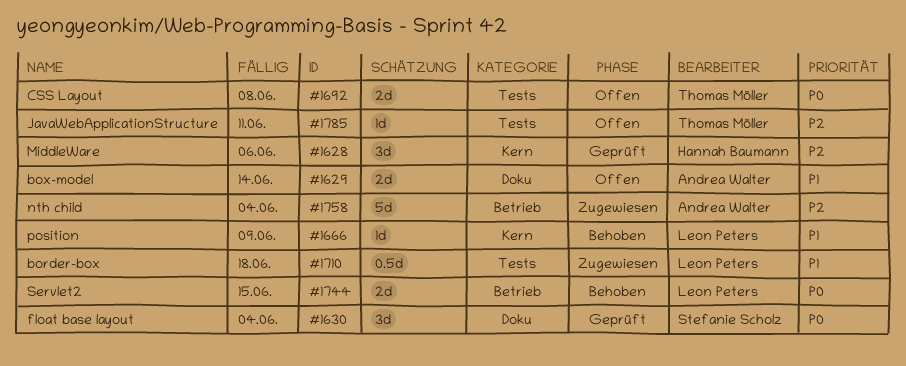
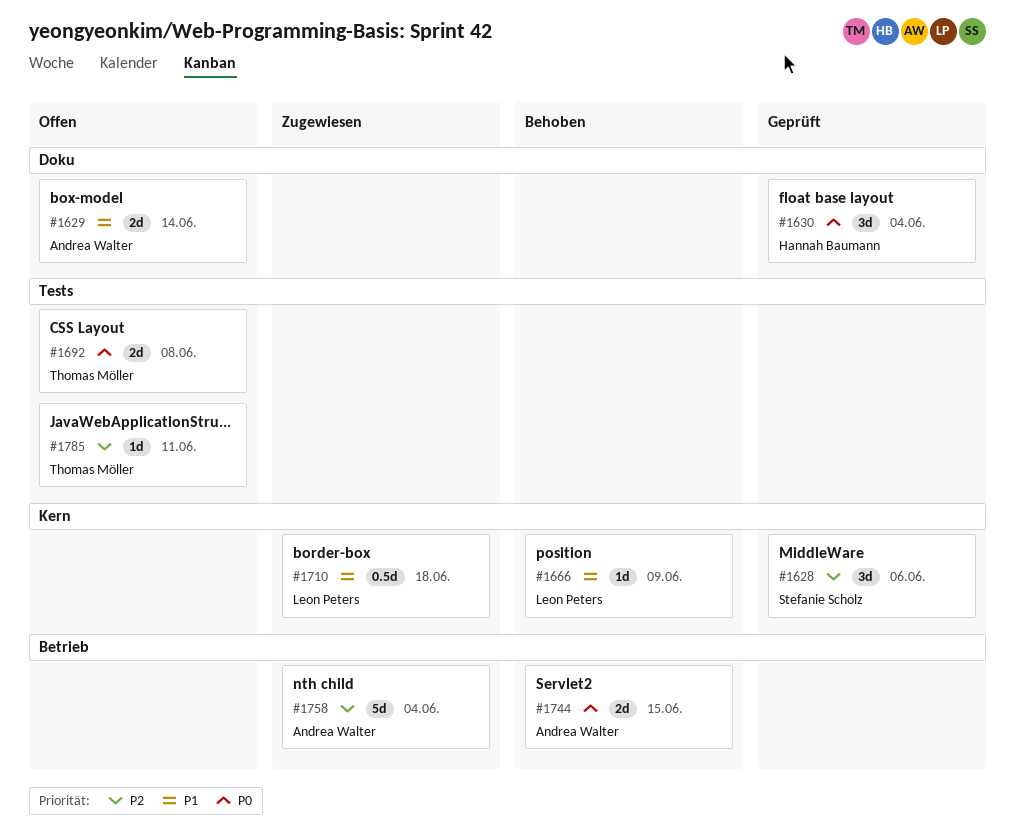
#1628, owner: Hannah Baumann -> Stefanie Scholz
#1630, owner: Stefanie Scholz -> Hannah Baumann
#1710, label: Tests -> Kern
#1744, owner: Leon Peters -> Andrea Walter

